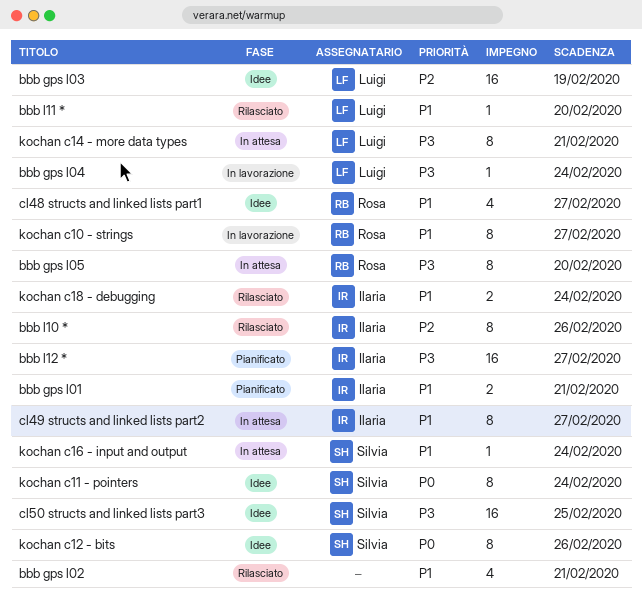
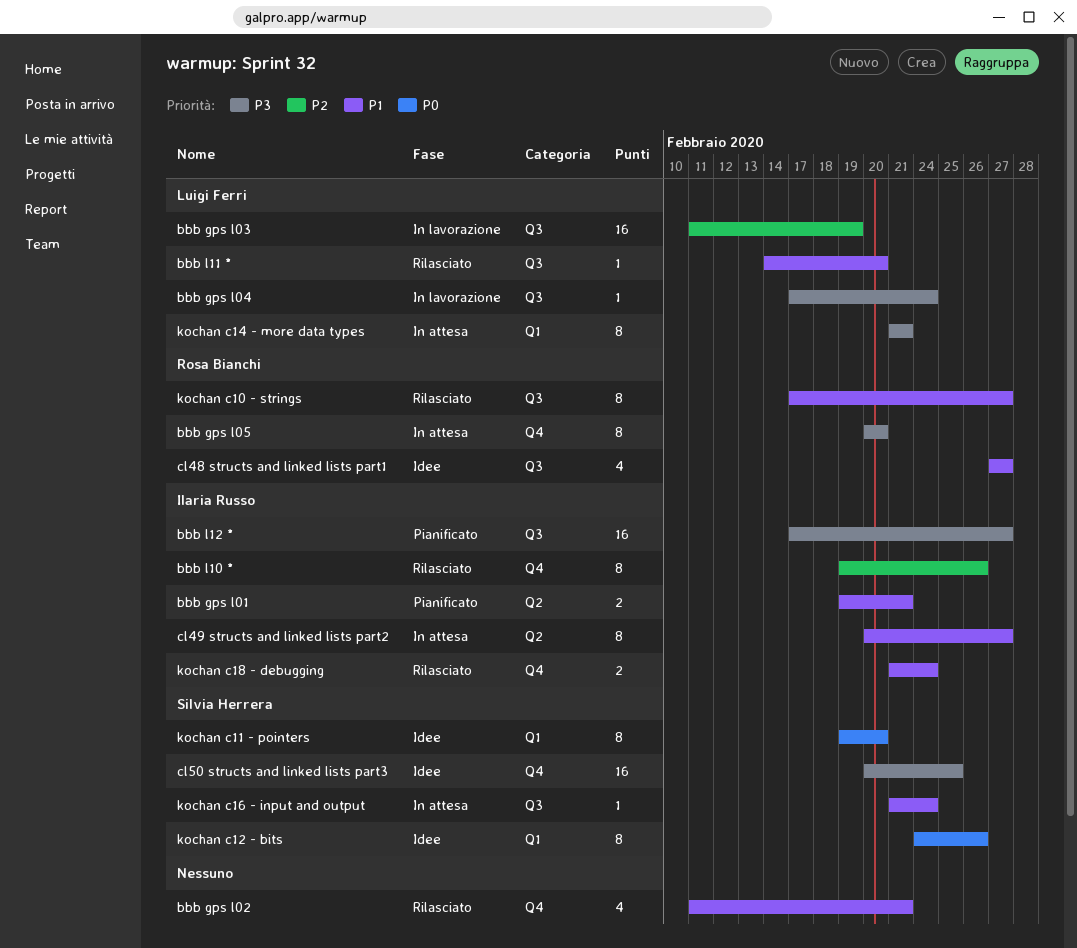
bbb gps l03, status: Idee -> In lavorazione
kochan c10 - strings, status: In lavorazione -> Rilasciato
kochan c11 - pointers, due: Feb 24 -> Feb 20

